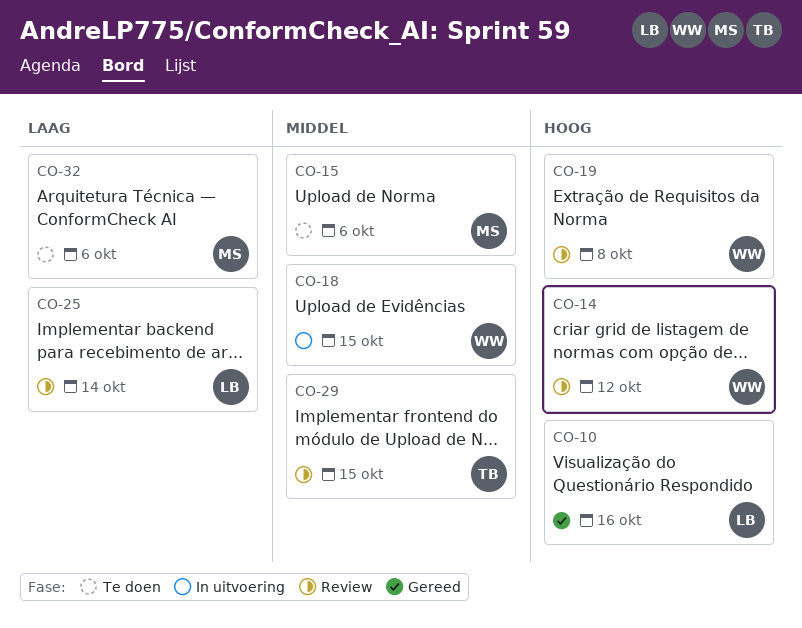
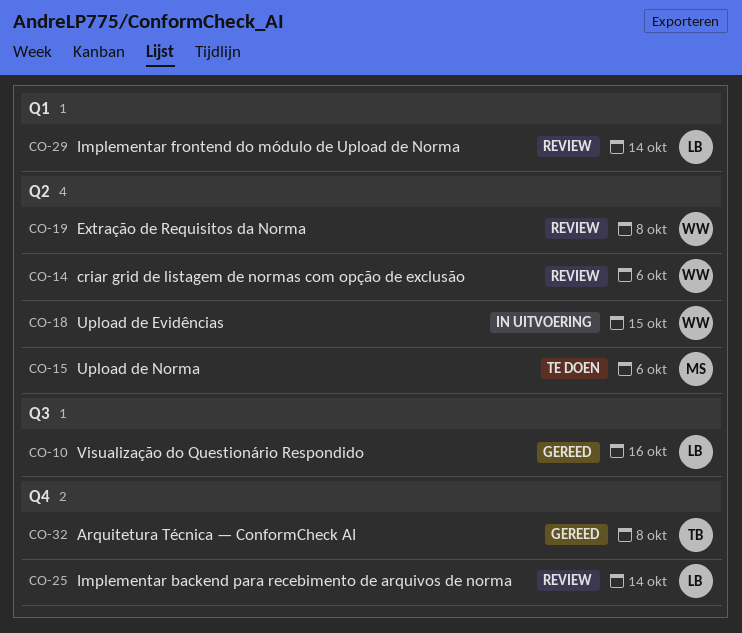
CO-14, due: Oct 12 -> Oct 6
CO-29, owner: TB -> LB
CO-29, due: Oct 15 -> Oct 14
CO-32, status: Te doen -> Gereed
CO-32, owner: MS -> TB
CO-32, due: Oct 6 -> Oct 8

